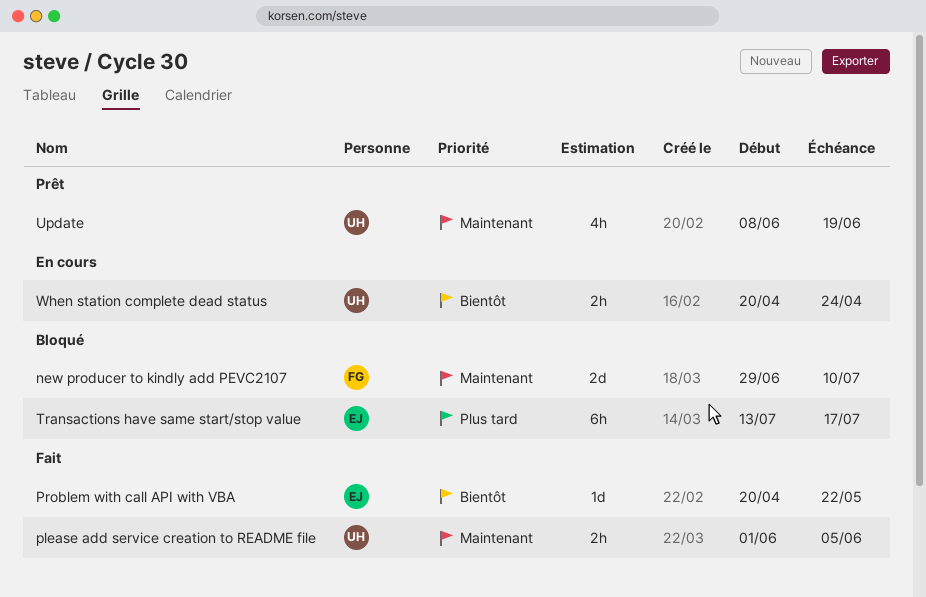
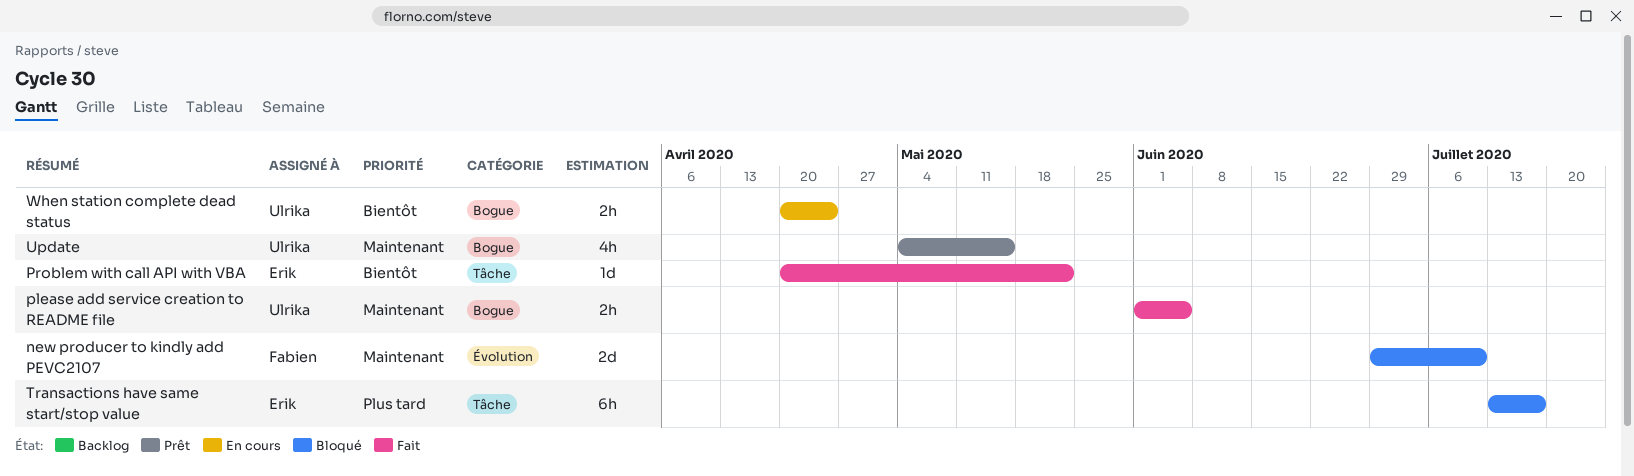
Update, start: Jun 8 -> May 4
Update, due: Jun 19 -> May 15

